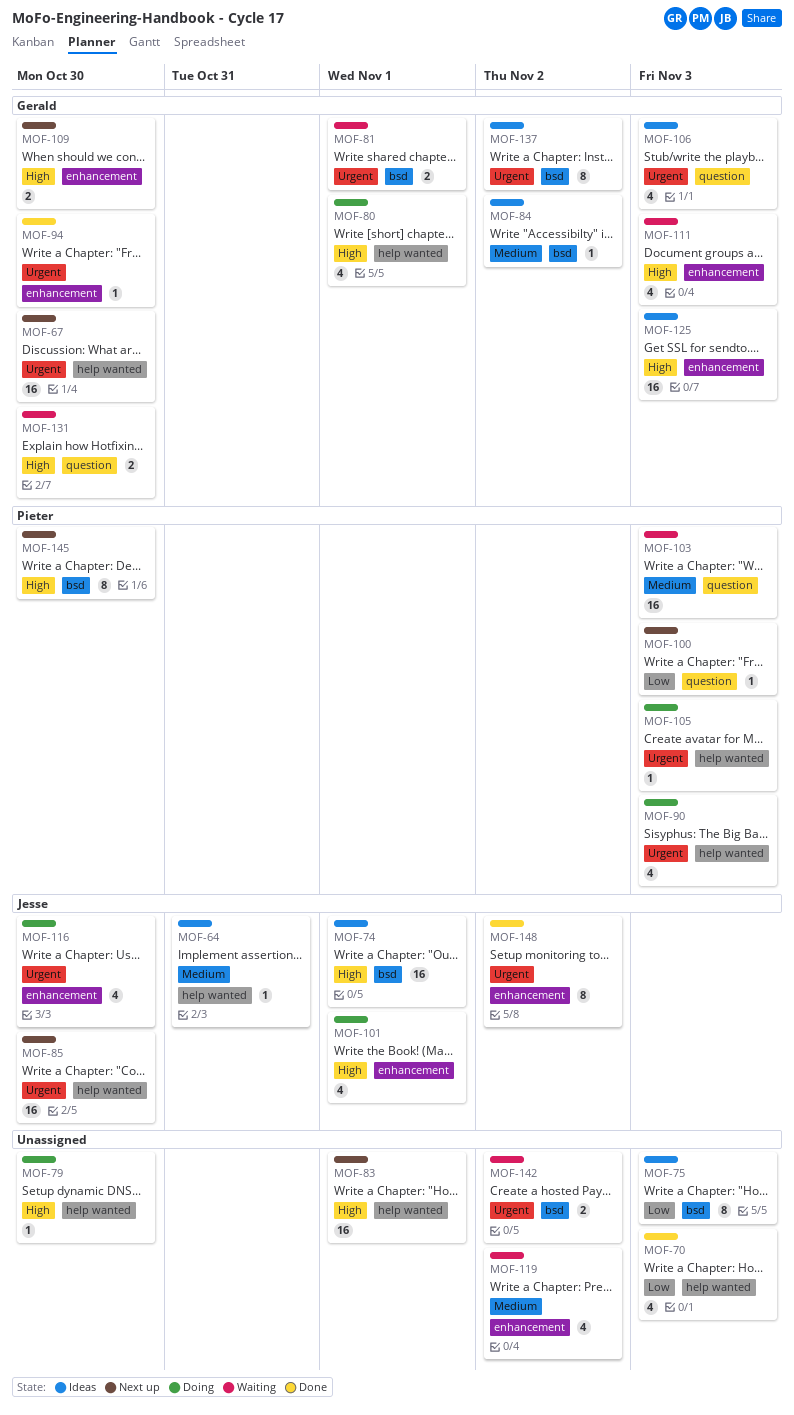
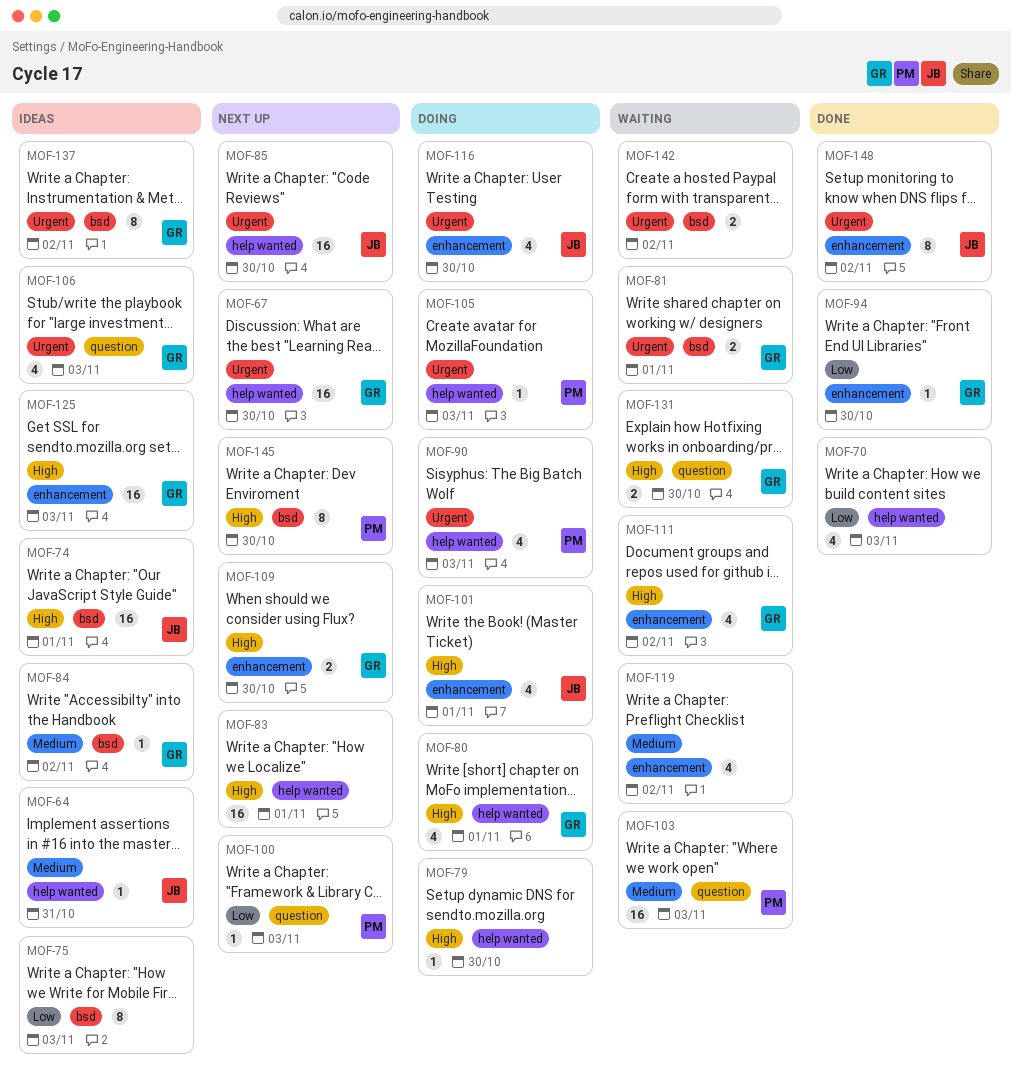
MOF-94, priority: Urgent -> Low
MOF-111, due: Nov 3 -> Nov 2

